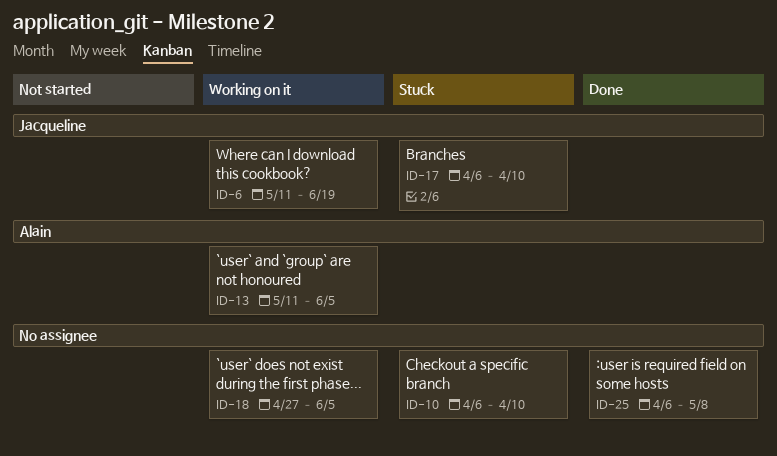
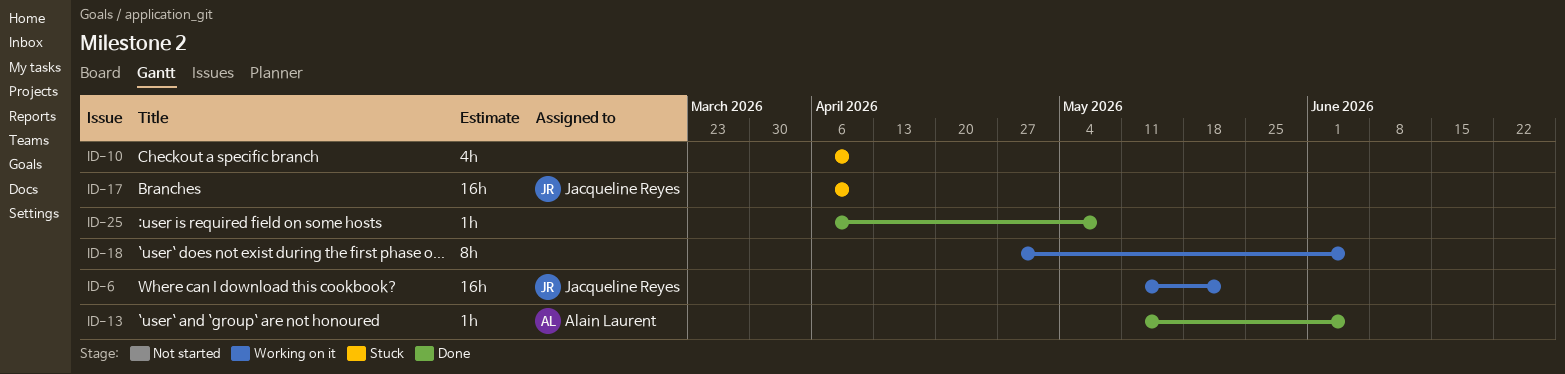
ID-6, due: Jun 19 -> May 22
ID-13, status: Working on it -> Done

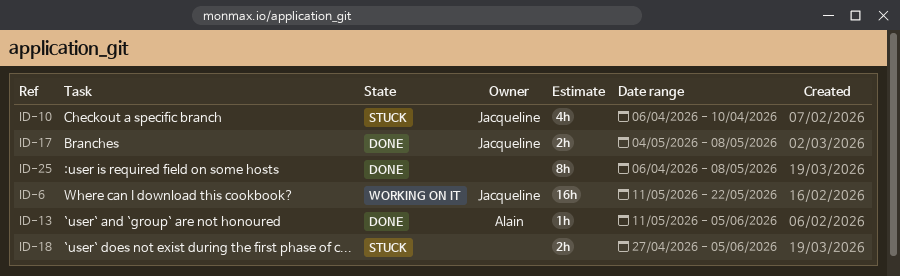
ID-10, owner: none -> Jacqueline Reyes
ID-17, status: Stuck -> Done
ID-17, estimate: 16h -> 2h
ID-17, start: Apr 6 -> May 4
ID-17, due: Apr 10 -> May 8
ID-18, status: Working on it -> Stuck
ID-18, estimate: 8h -> 2h
ID-25, estimate: 1h -> 8h

